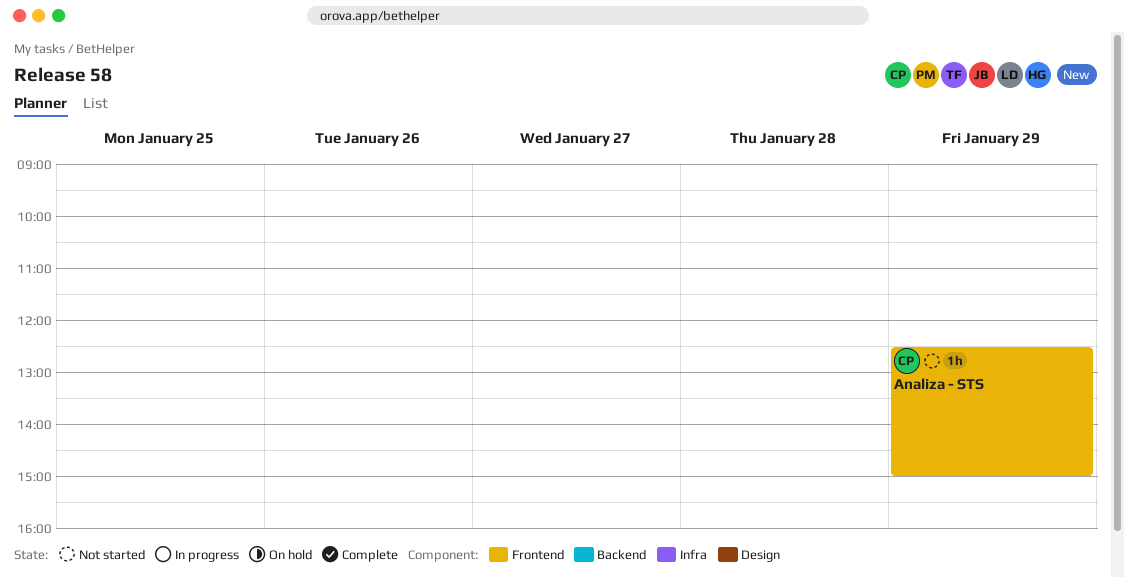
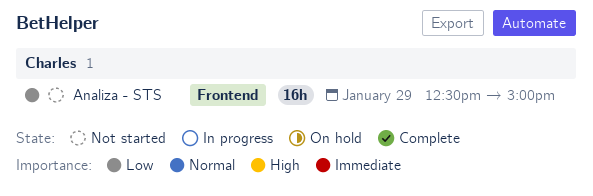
Analiza - STS, estimate: 1h -> 16h

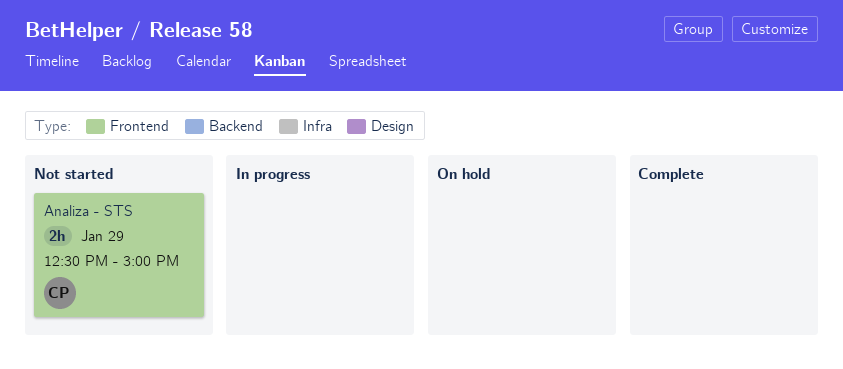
Analiza - STS, estimate: 16h -> 2h

